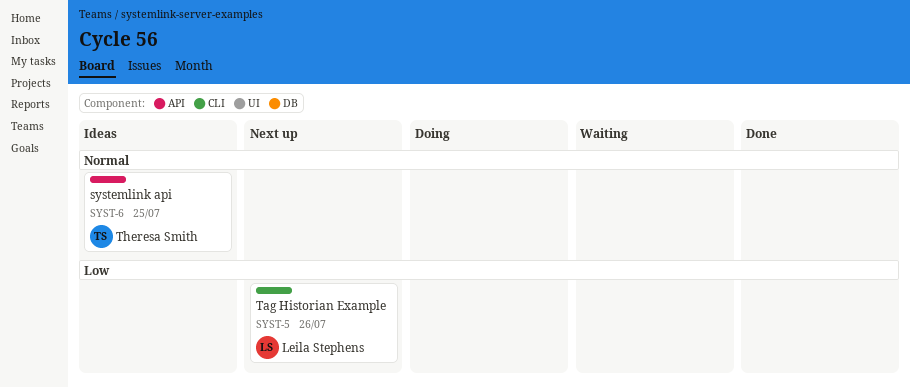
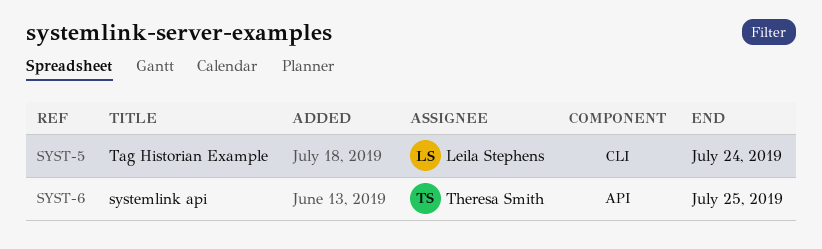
SYST-5, due: Jul 26 -> Jul 24

